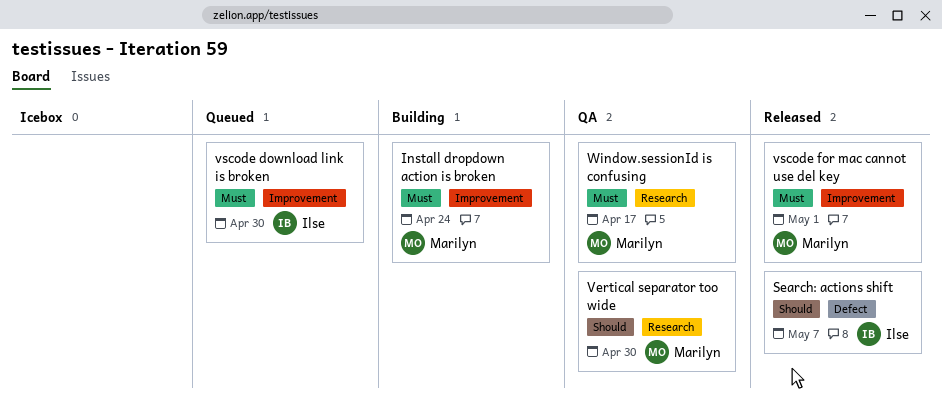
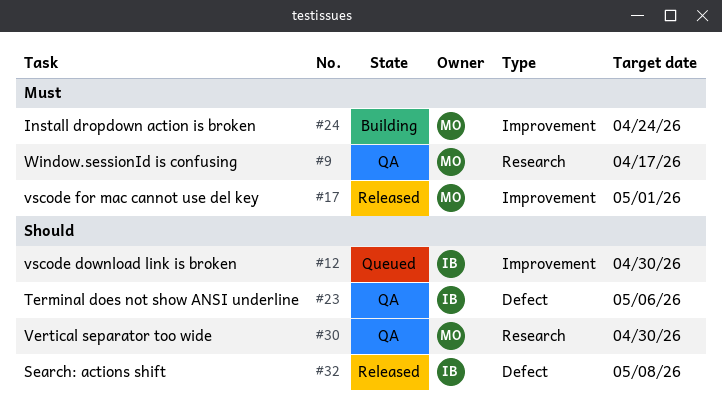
Search: actions shift, due: May 7 -> May 8
Terminal does not show ANSI underline: none -> present
vscode download link is broken, priority: Must -> Should

